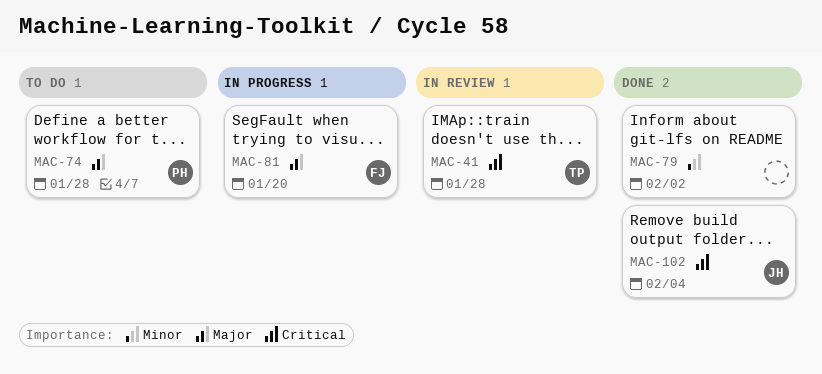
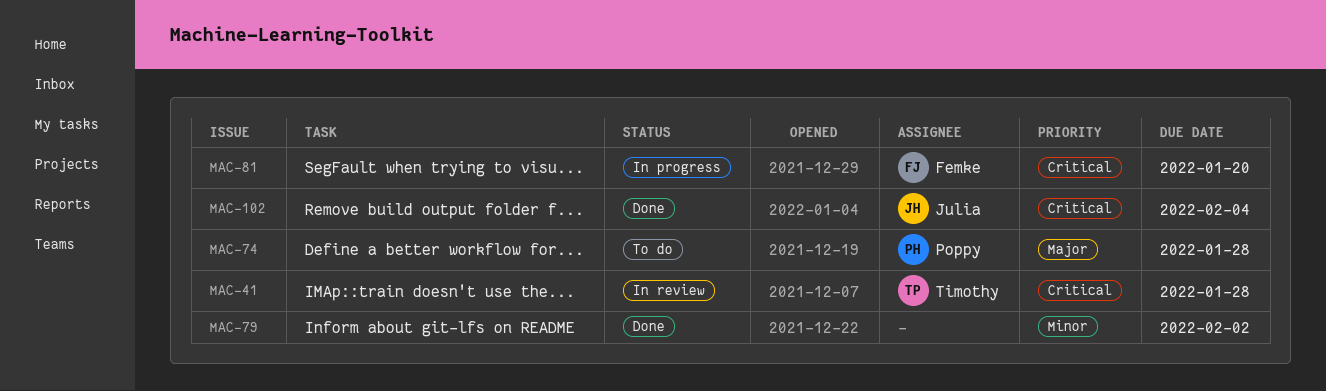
MAC-81, priority: Major -> Critical

